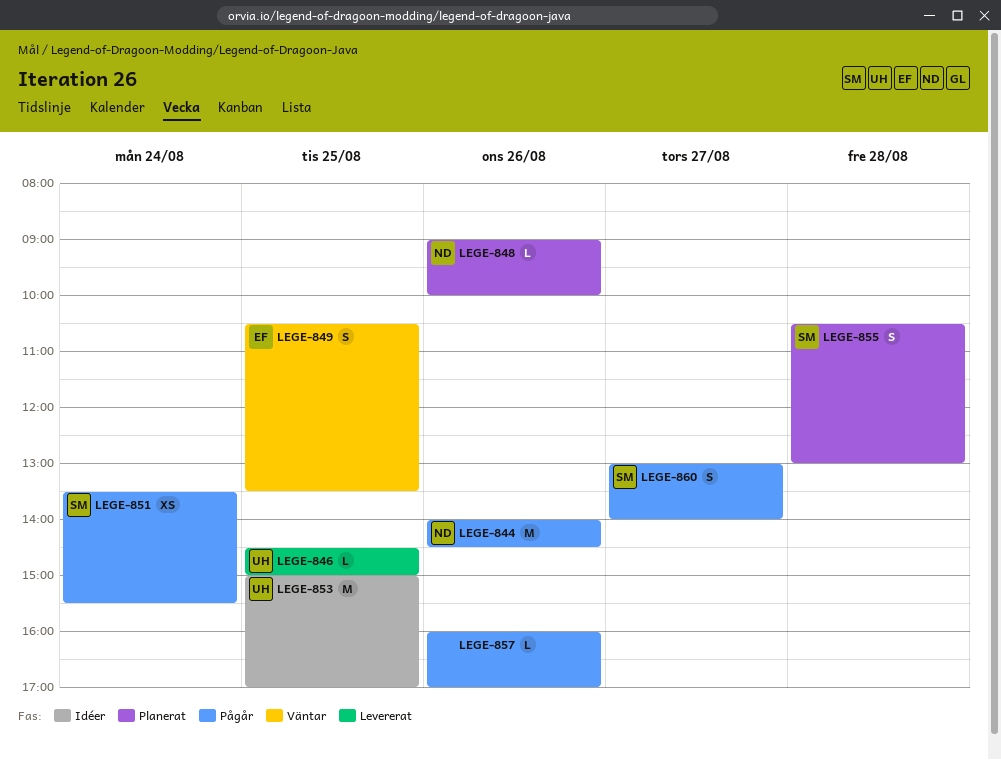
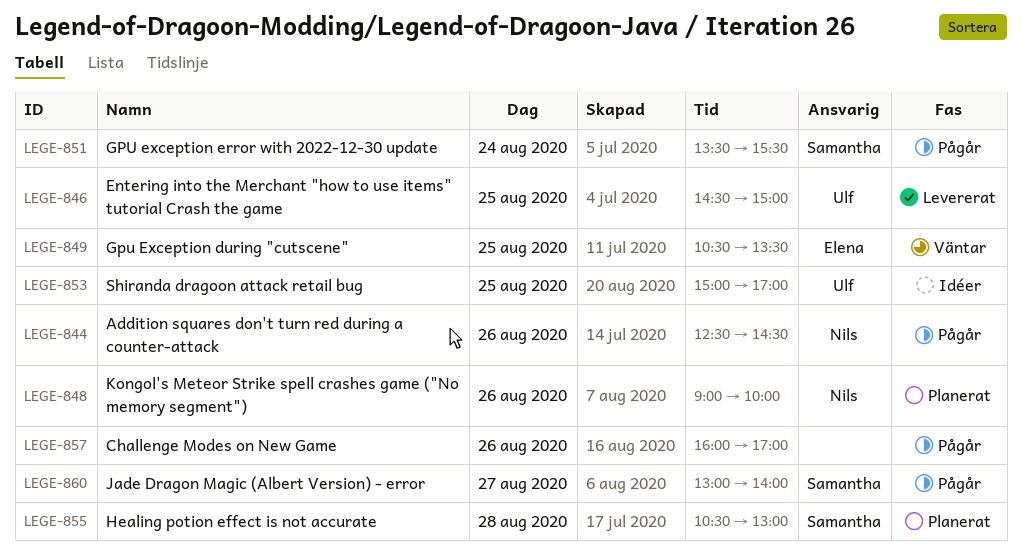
LEGE-844, begins: 14:00 -> 12:30

